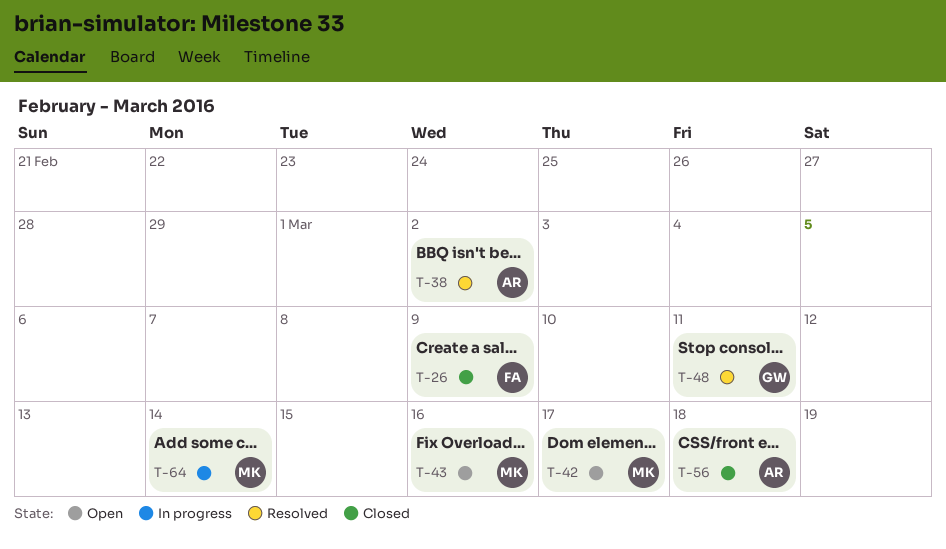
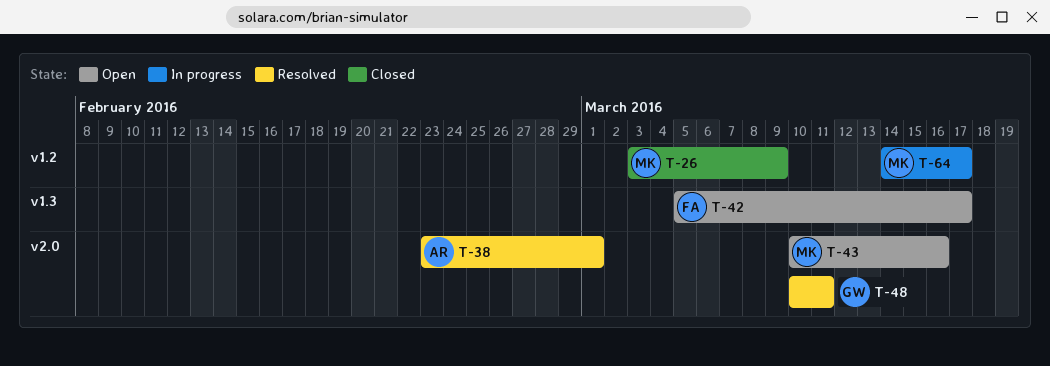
T-26, owner: FA -> MK
T-38, due: Mar 2 -> Mar 1
T-42, owner: MK -> FA
T-56: present -> none
T-64, due: Mar 14 -> Mar 17

